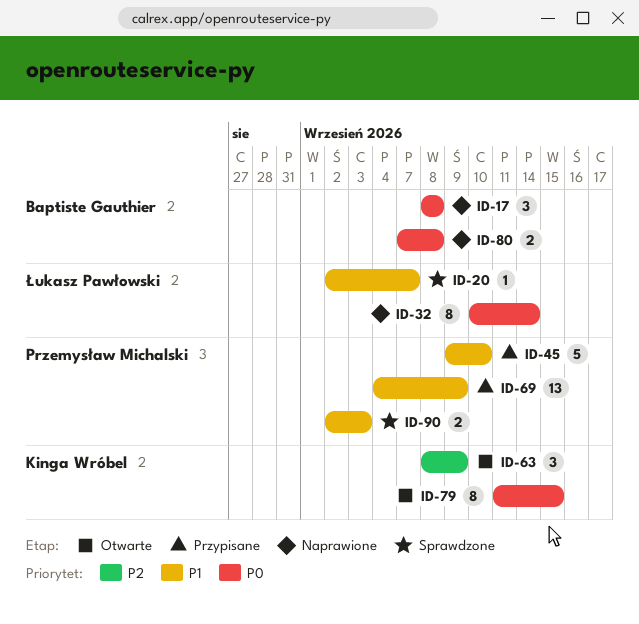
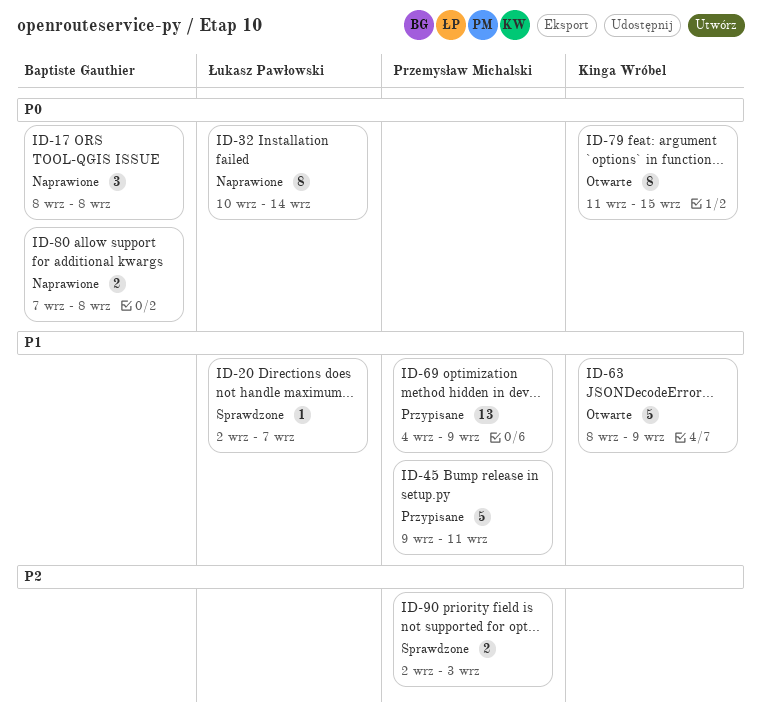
ID-45, due: Sep 10 -> Sep 11
ID-63, priority: P2 -> P1
ID-63, estimate: 3 -> 5
ID-90, priority: P1 -> P2

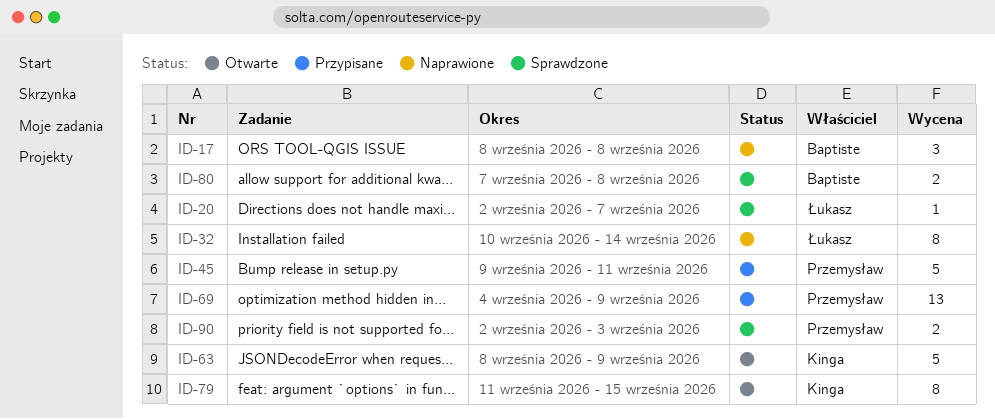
ID-80, status: Naprawione -> Sprawdzone

